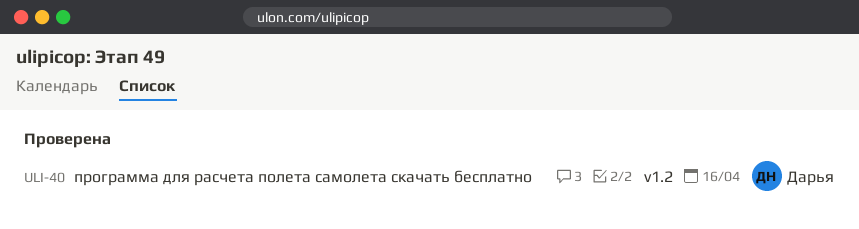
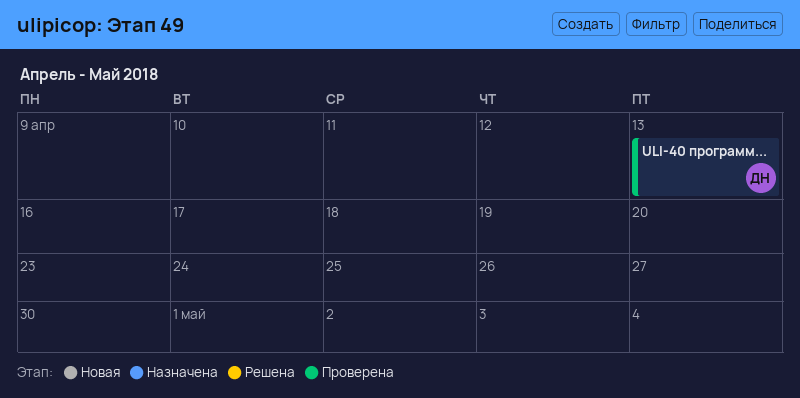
ULI-40, due: Apr 16 -> Apr 13

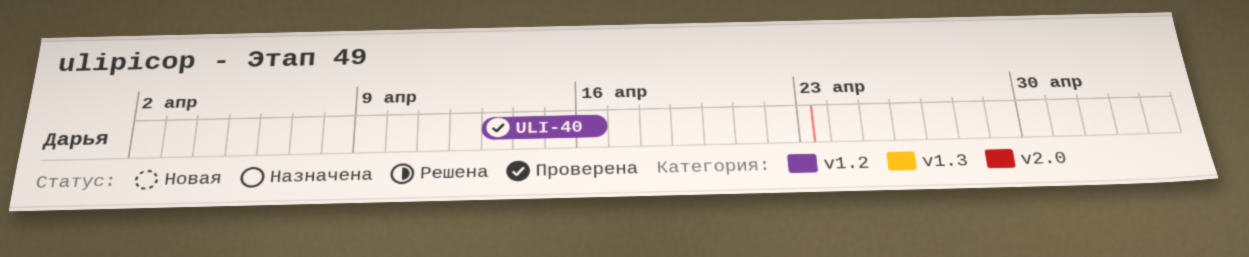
ULI-40, due: Apr 13 -> Apr 16

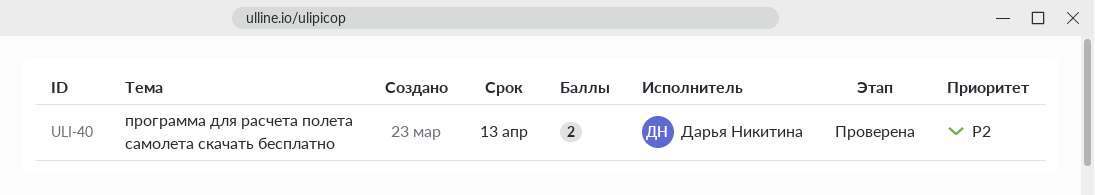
ULI-40, due: Apr 16 -> Apr 13

